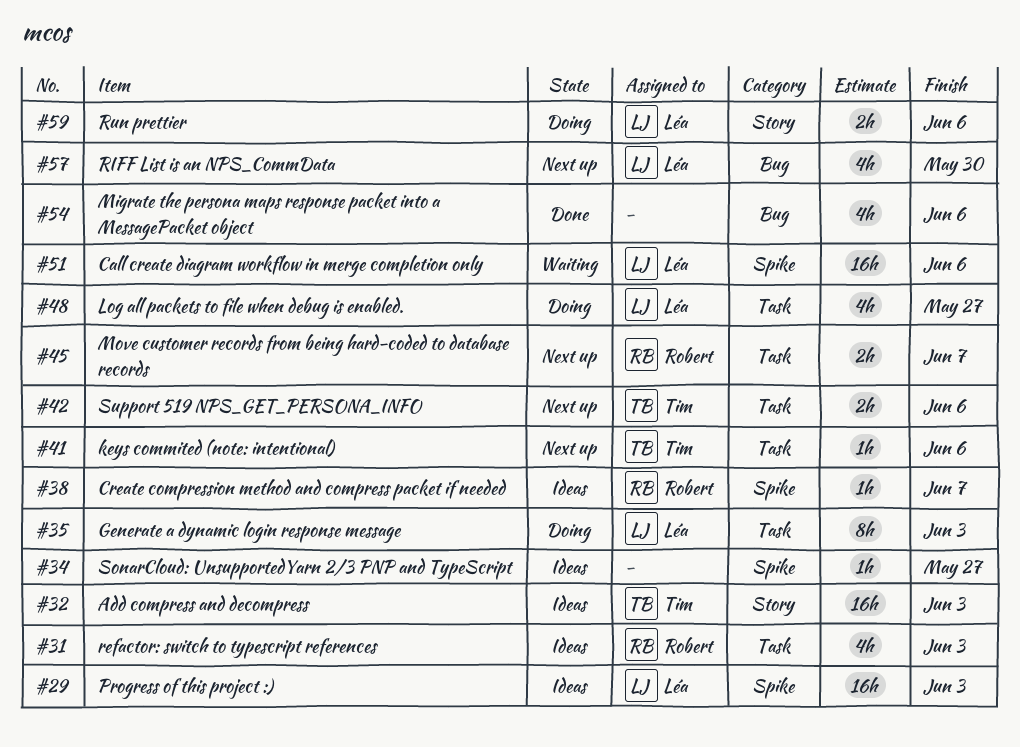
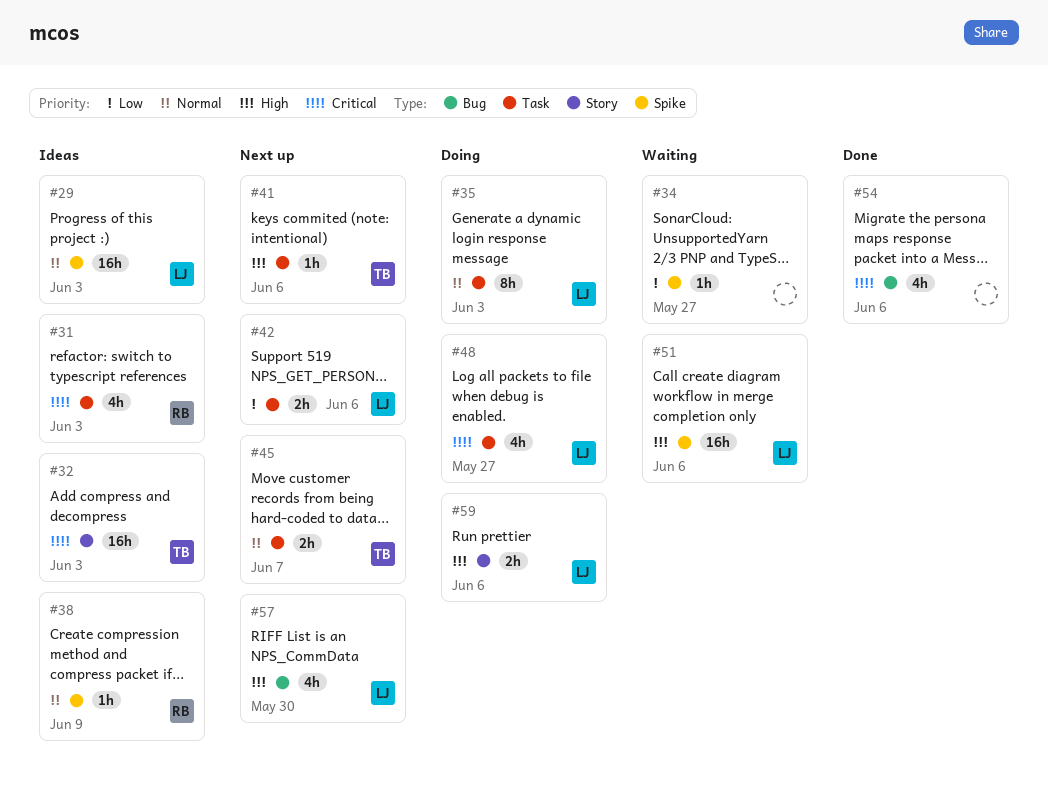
#34, status: Ideas -> Waiting
#38, due: Jun 7 -> Jun 9
#42, owner: Tim -> Léa
#45, owner: Robert -> Tim

